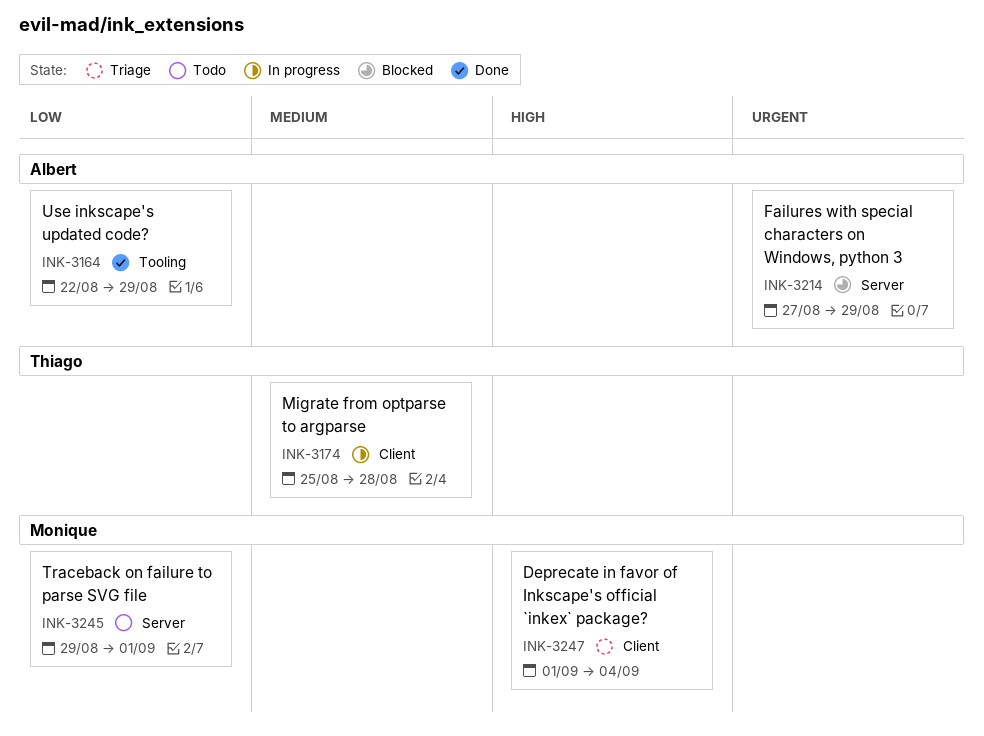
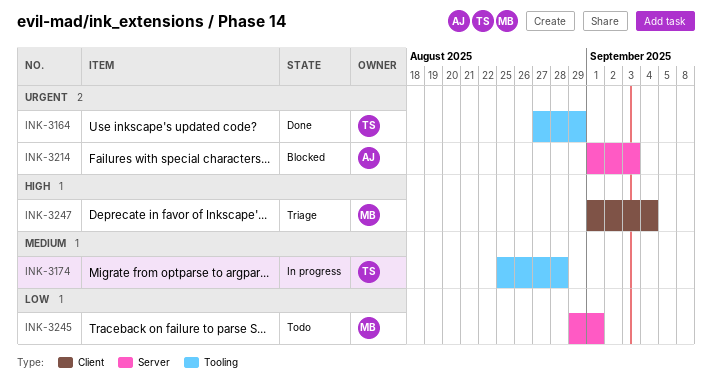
INK-3164, owner: Albert -> Thiago
INK-3164, priority: Low -> Urgent
INK-3164, start: Aug 22 -> Aug 27
INK-3174, label: Client -> Tooling
INK-3214, start: Aug 27 -> Sep 1
INK-3214, due: Aug 29 -> Sep 3

